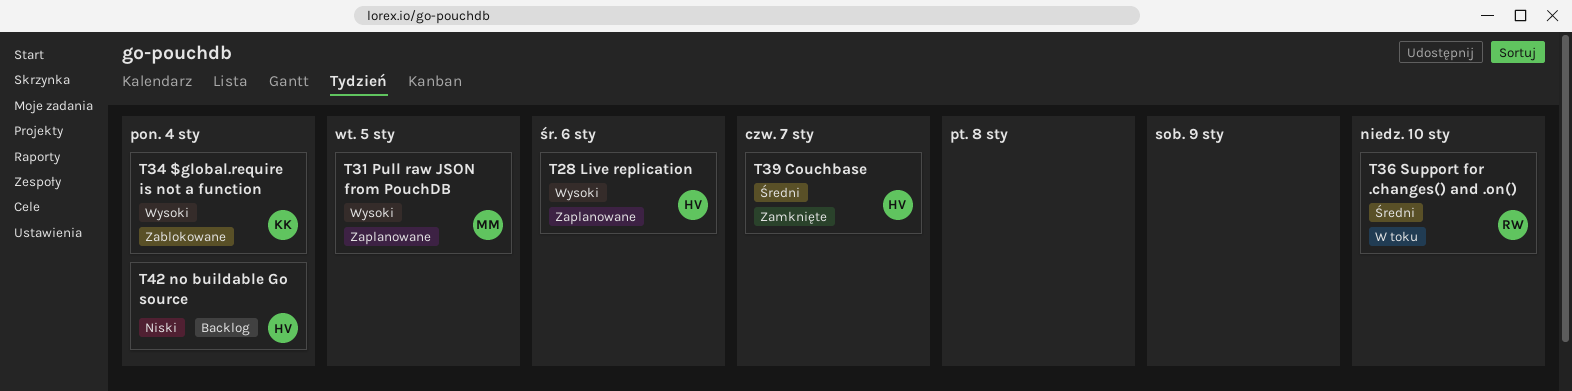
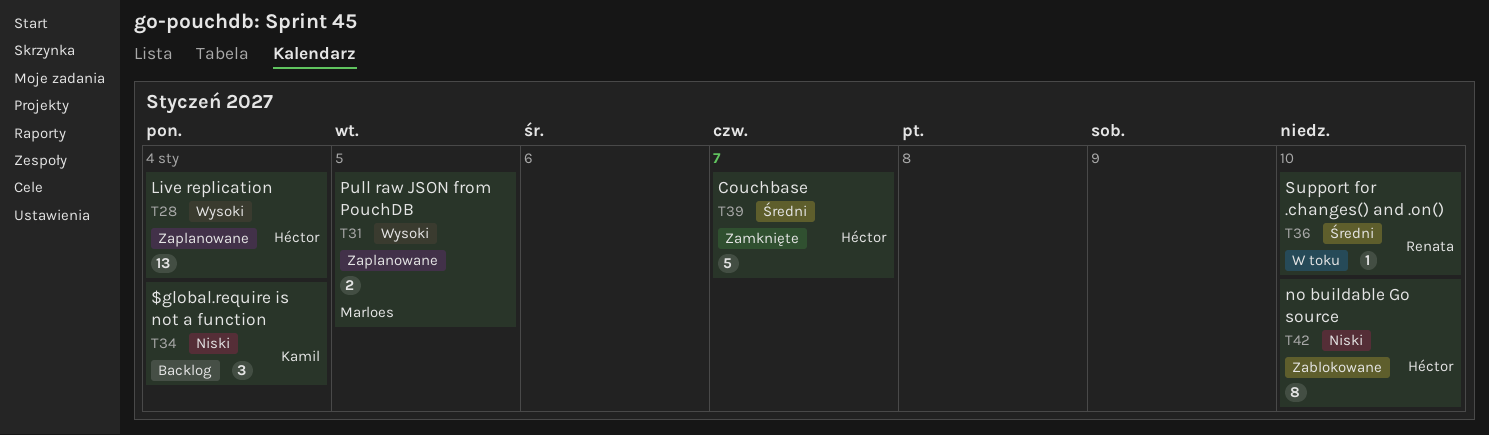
T28, due: Jan 6 -> Jan 4
T34, status: Zablokowane -> Backlog
T34, priority: Wysoki -> Niski
T42, status: Backlog -> Zablokowane
T42, due: Jan 4 -> Jan 10

